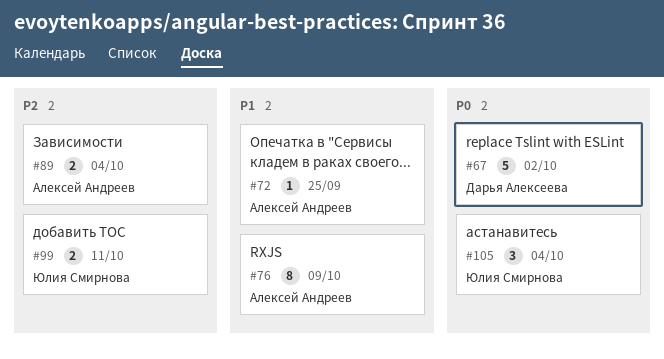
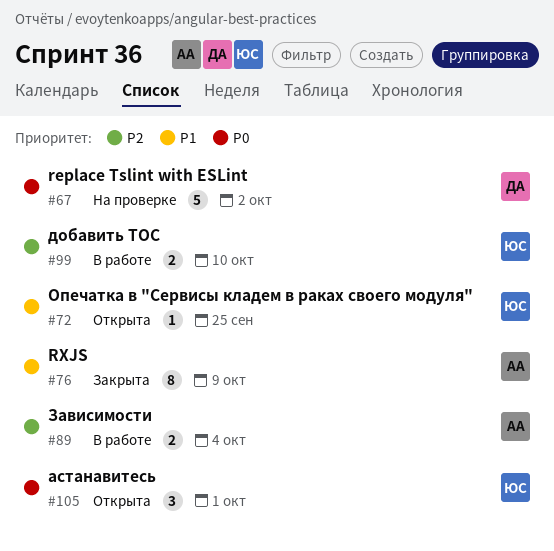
#72, owner: Алексей Андреев -> Юлия Смирнова
#99, due: Oct 11 -> Oct 10
#105, due: Oct 4 -> Oct 1

